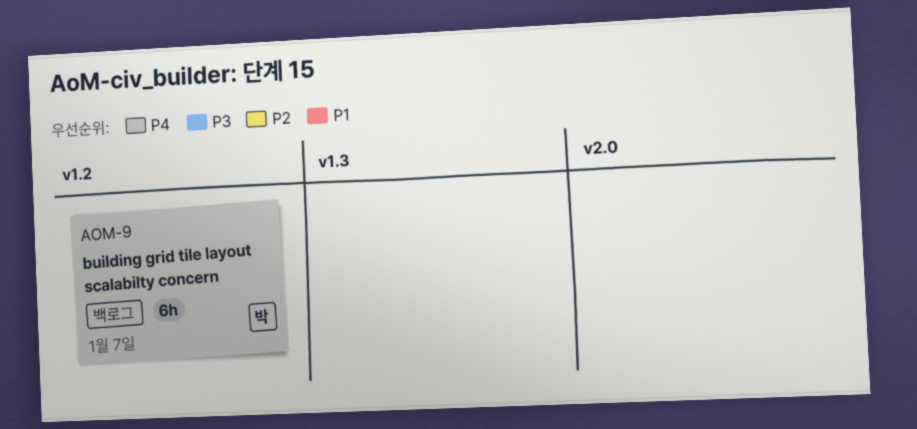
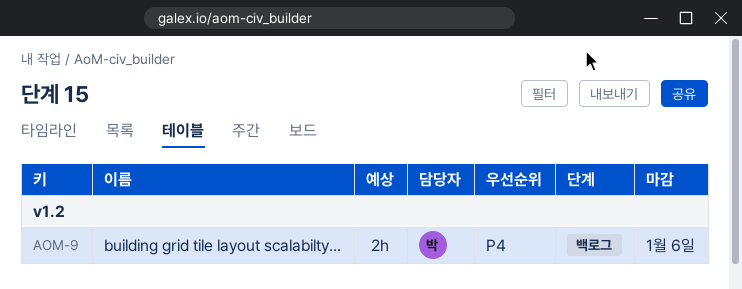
AOM-9, estimate: 6h -> 2h
AOM-9, due: Jan 7 -> Jan 6

